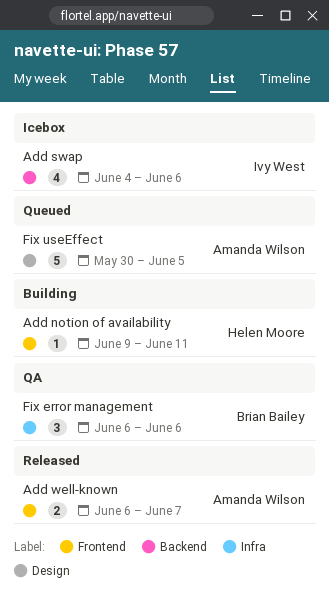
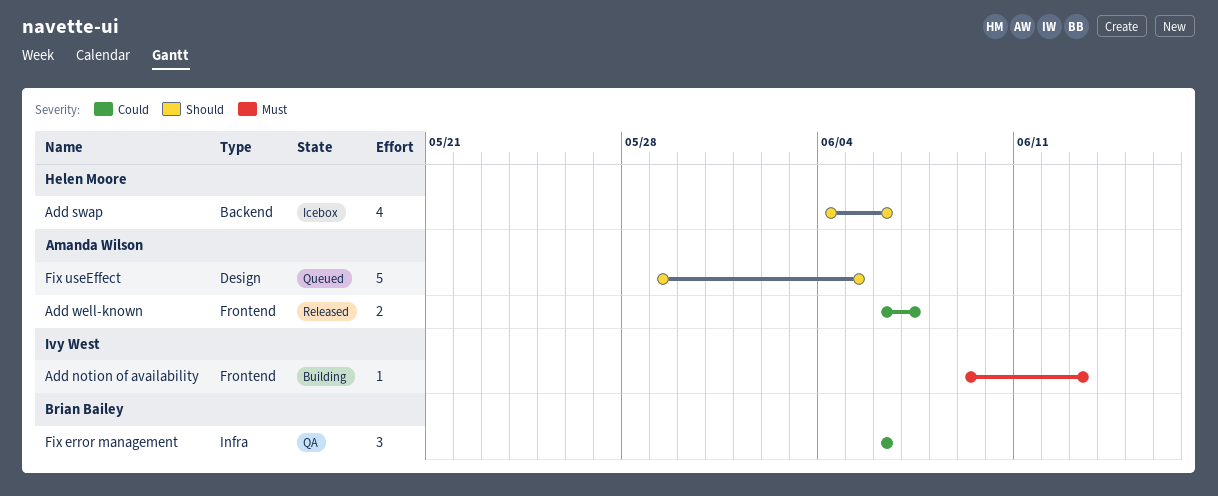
Add notion of availability, owner: Helen Moore -> Ivy West
Add notion of availability, due: Jun 11 -> Jun 13
Add swap, owner: Ivy West -> Helen Moore
Fix useEffect, start: May 30 -> May 29

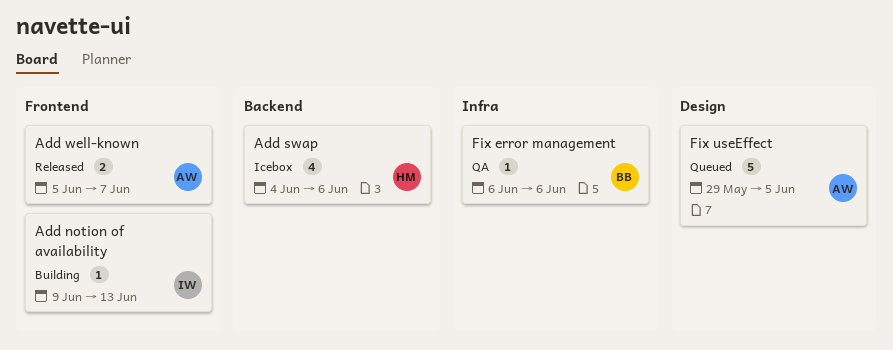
Add well-known, start: Jun 6 -> Jun 5
Fix error management, estimate: 3 -> 1

